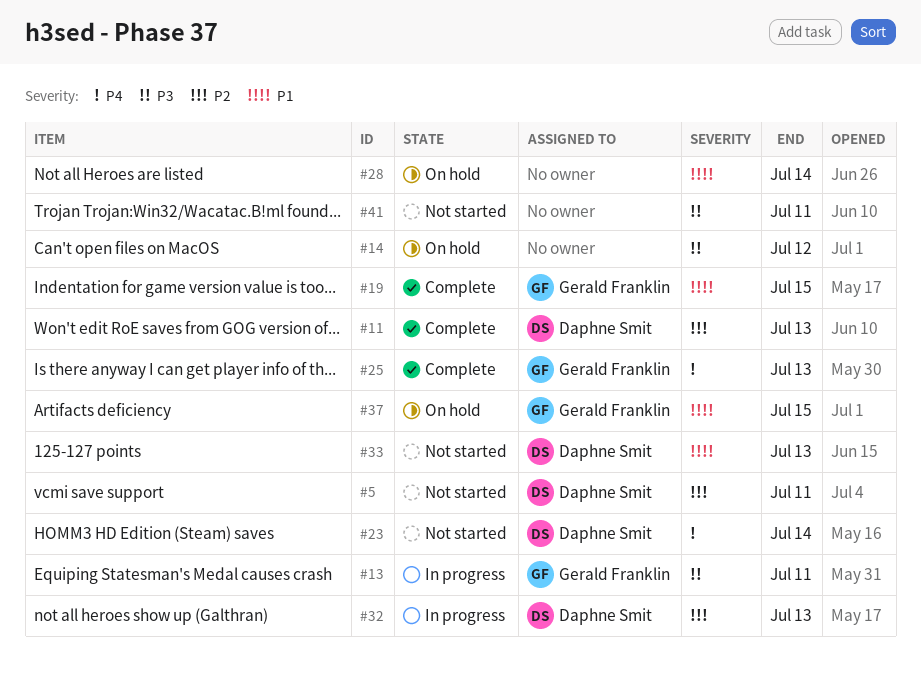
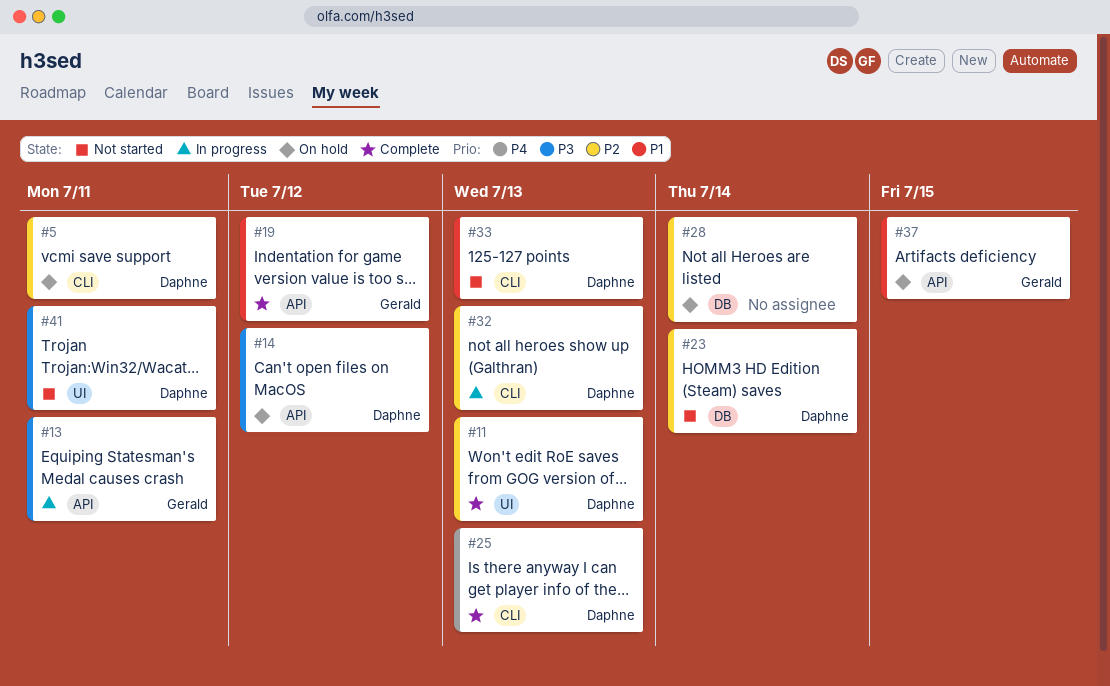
#5, status: Not started -> On hold
#14, owner: none -> Daphne Smit
#19, due: Jul 15 -> Jul 12
#23, priority: P4 -> P2
#25, owner: Gerald Franklin -> Daphne Smit
#28, priority: P1 -> P2
#41, owner: none -> Daphne Smit

